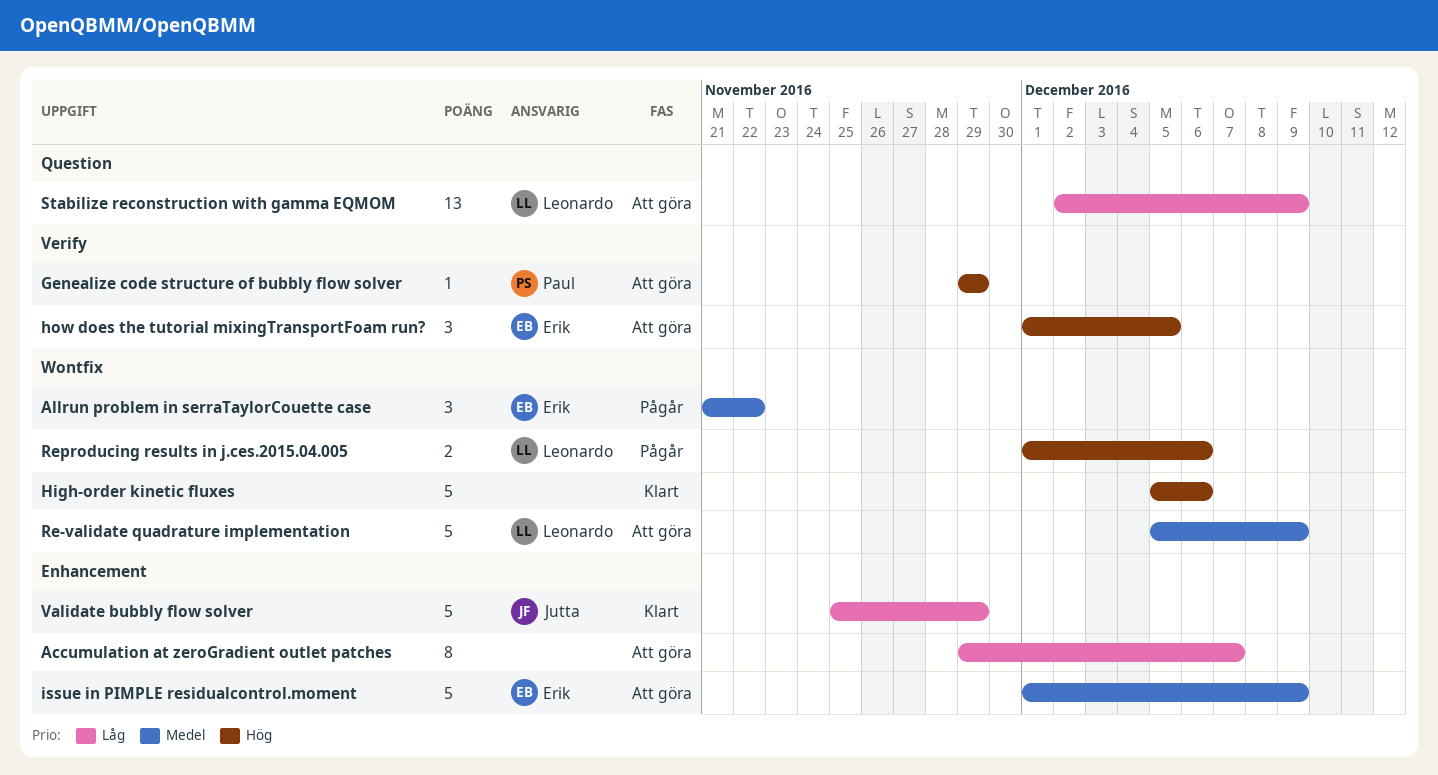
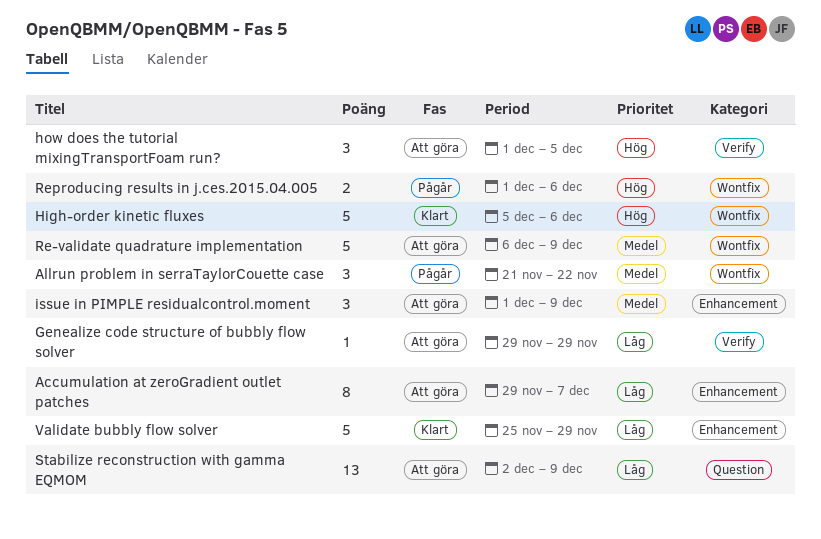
Genealize code structure of bubbly flow solver, priority: Hög -> Låg
issue in PIMPLE residualcontrol.moment, estimate: 5 -> 3
Re-validate quadrature implementation, start: Dec 5 -> Dec 6

